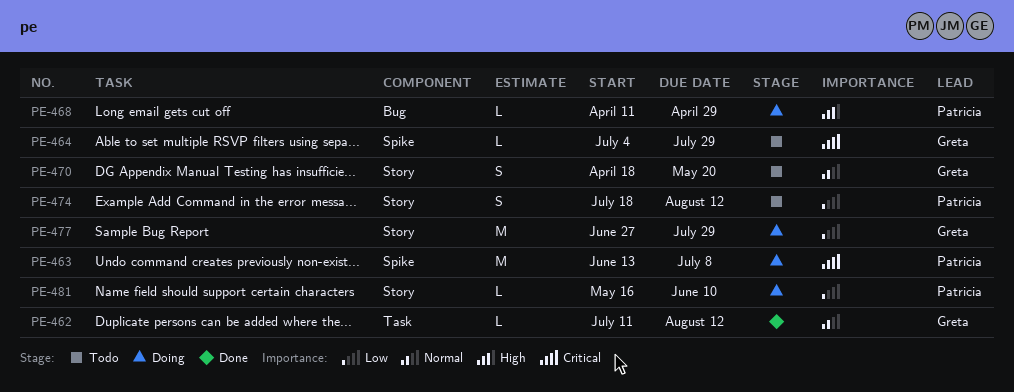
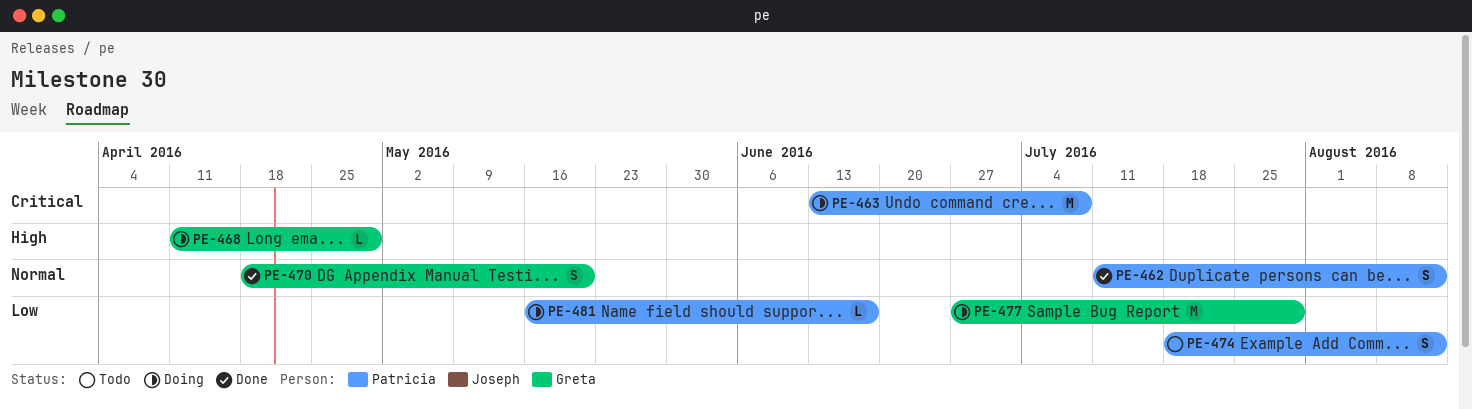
PE-462, owner: Greta -> Patricia
PE-462, estimate: L -> S
PE-464: present -> none
PE-468, owner: Patricia -> Greta
PE-470, status: Todo -> Done
PE-481, due: Jun 10 -> Jun 17

